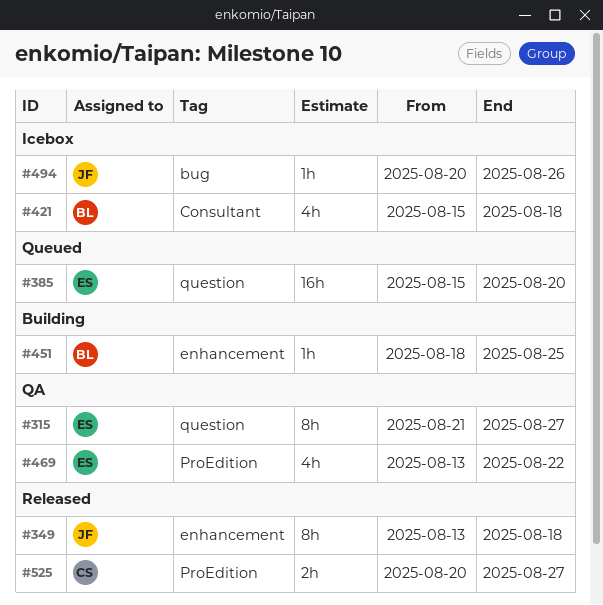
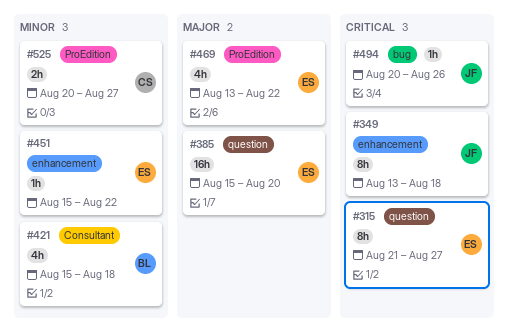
#451, owner: BL -> ES
#451, start: Aug 18 -> Aug 15
#451, due: Aug 25 -> Aug 22

